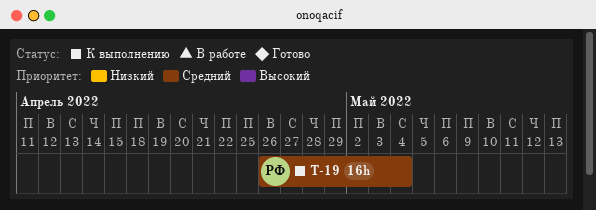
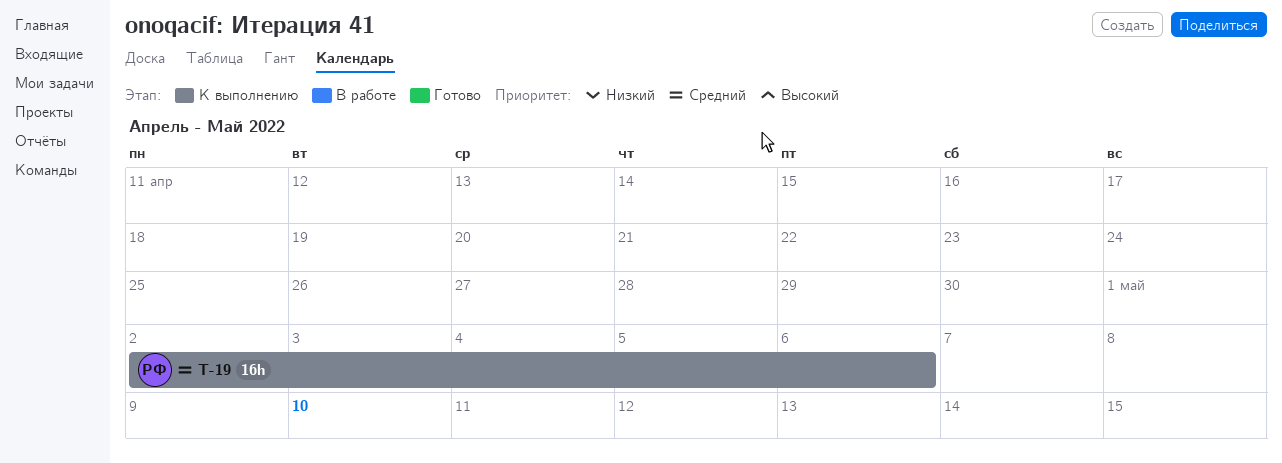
T-19, start: Apr 26 -> May 2
T-19, due: May 4 -> May 6

